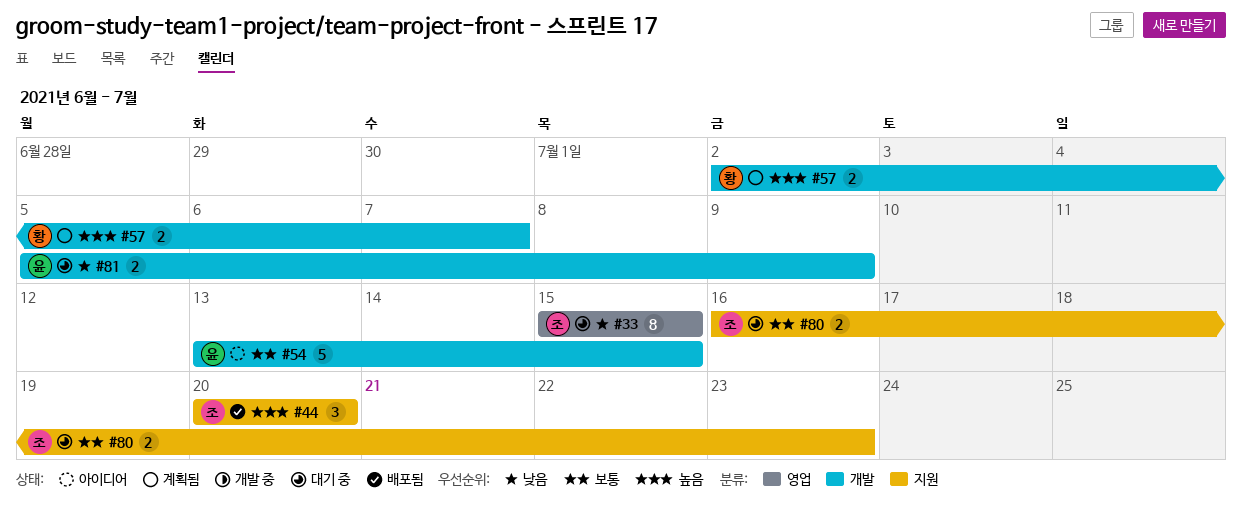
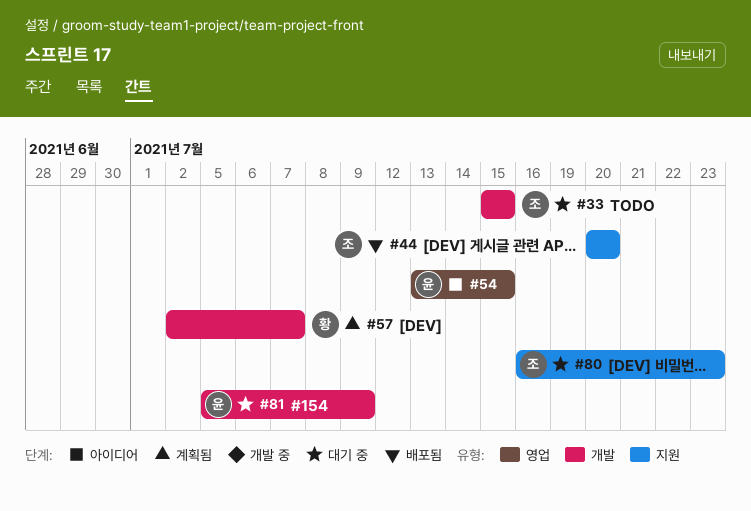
#33, label: 영업 -> 개발
#54, label: 개발 -> 영업

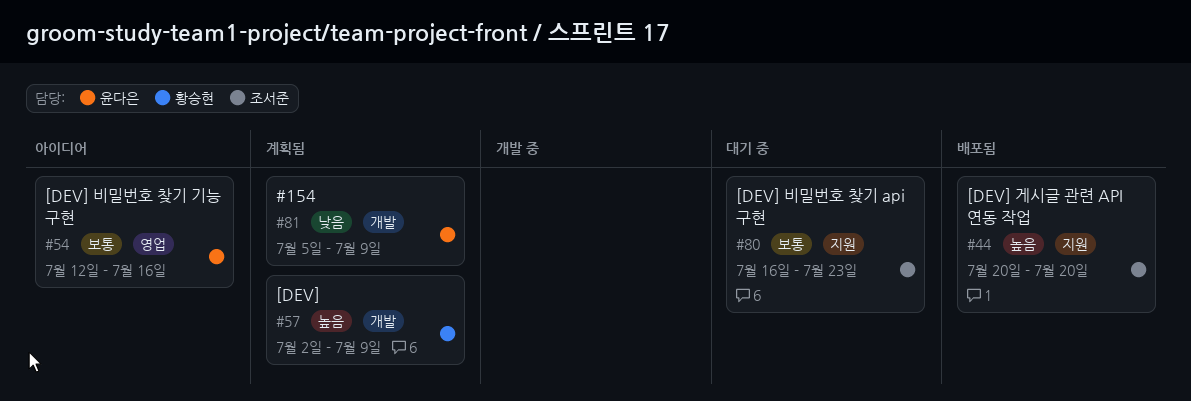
#33: present -> none
#54, start: Jul 13 -> Jul 12
#54, due: Jul 15 -> Jul 16
#57, due: Jul 7 -> Jul 9
#81, status: 대기 중 -> 계획됨

